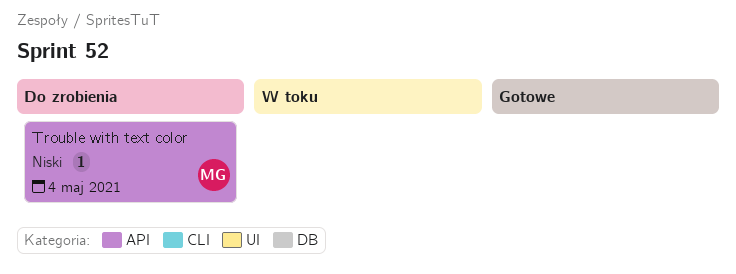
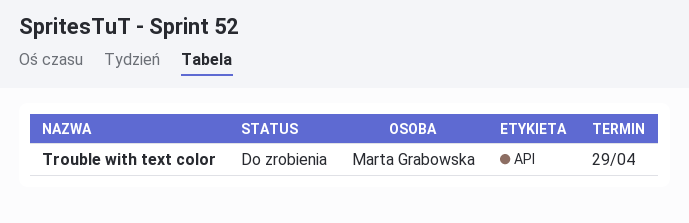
Trouble with text color, due: May 4 -> Apr 29

